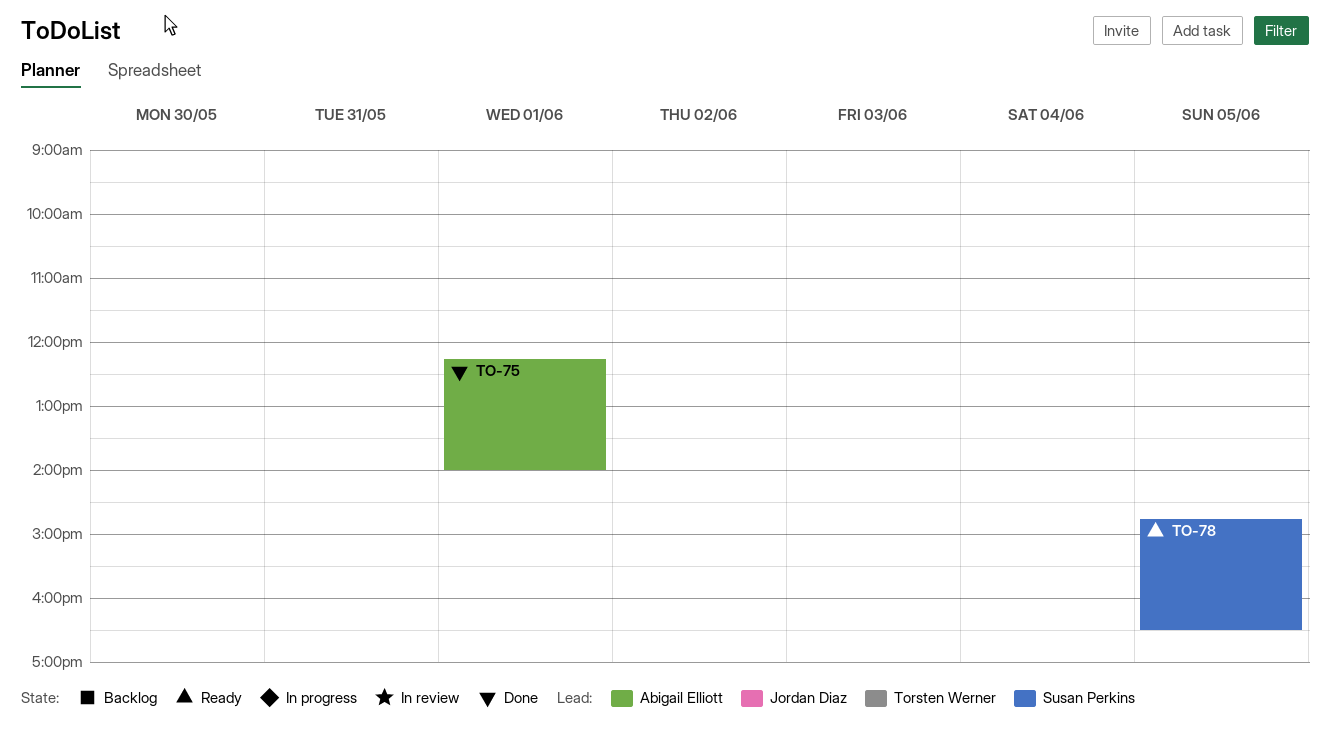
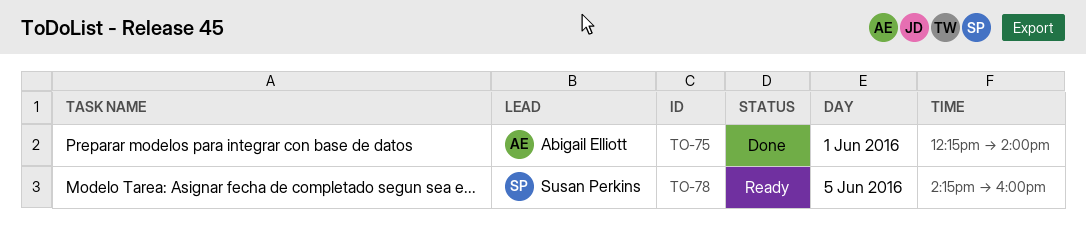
TO-78, begins: 14:45 -> 14:15
TO-78, ends: 16:30 -> 16:00

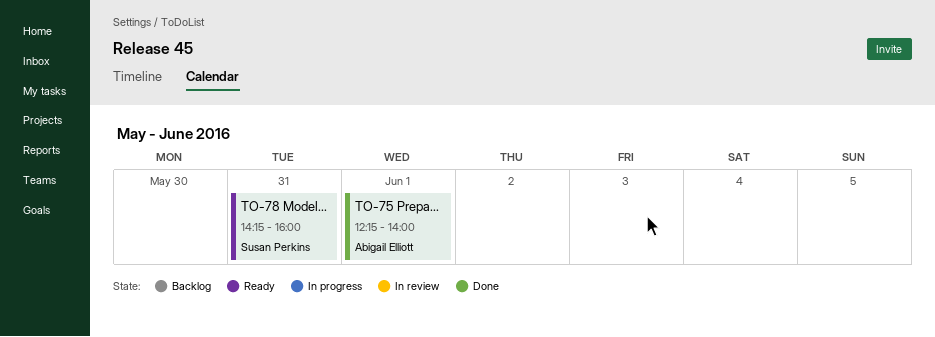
TO-78, day: Jun 5 -> May 31

